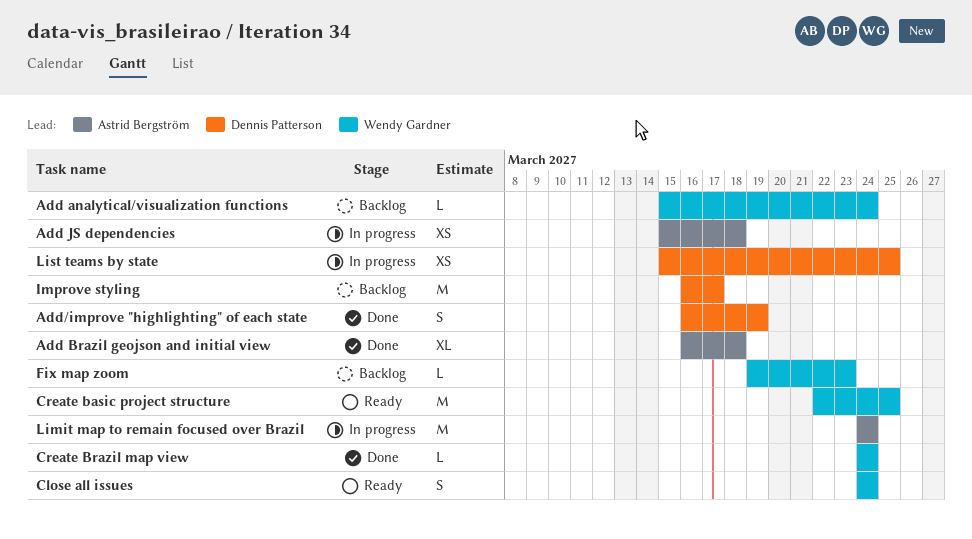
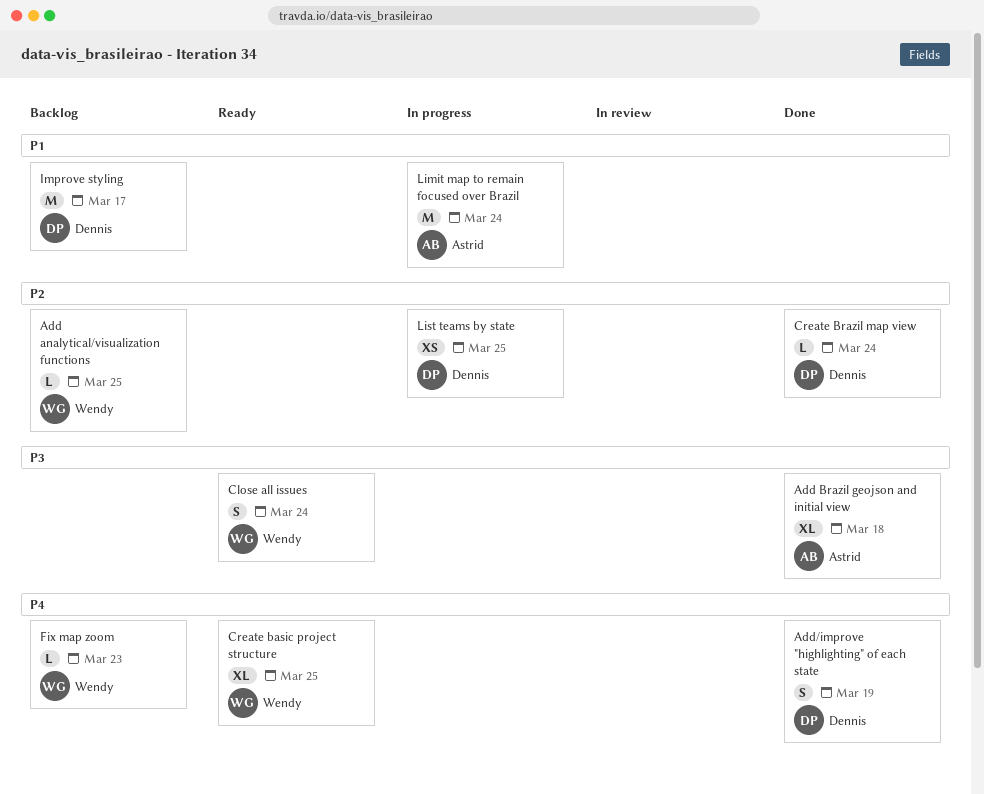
Add analytical/visualization functions, due: Mar 24 -> Mar 25
Add JS dependencies: present -> none
Create basic project structure, estimate: M -> XL
Create Brazil map view, owner: Wendy Gardner -> Dennis Patterson

